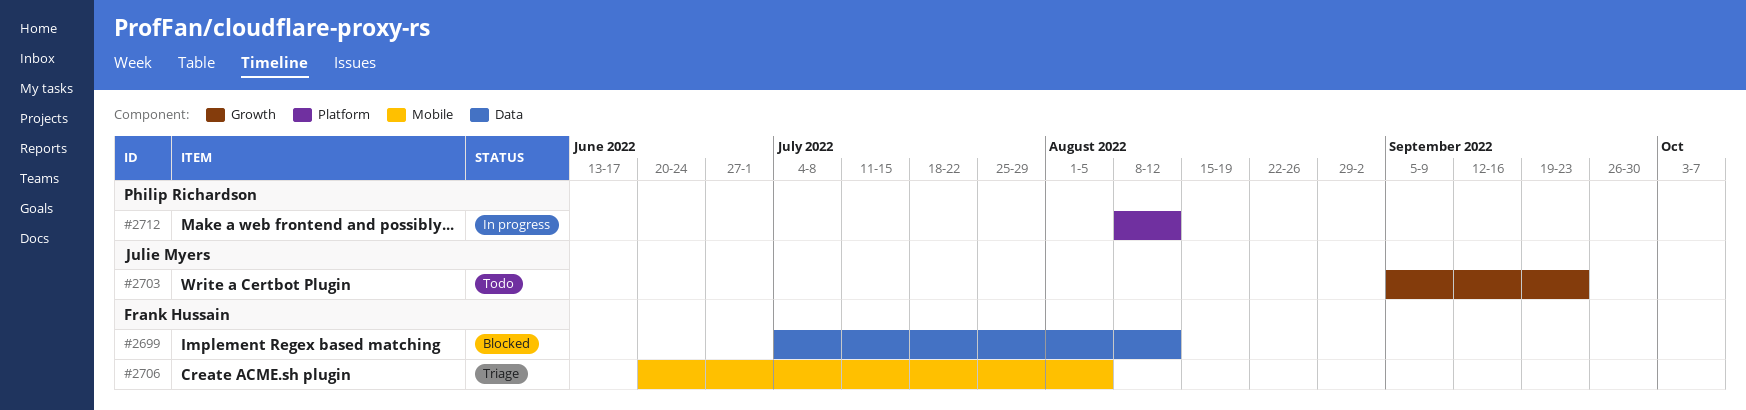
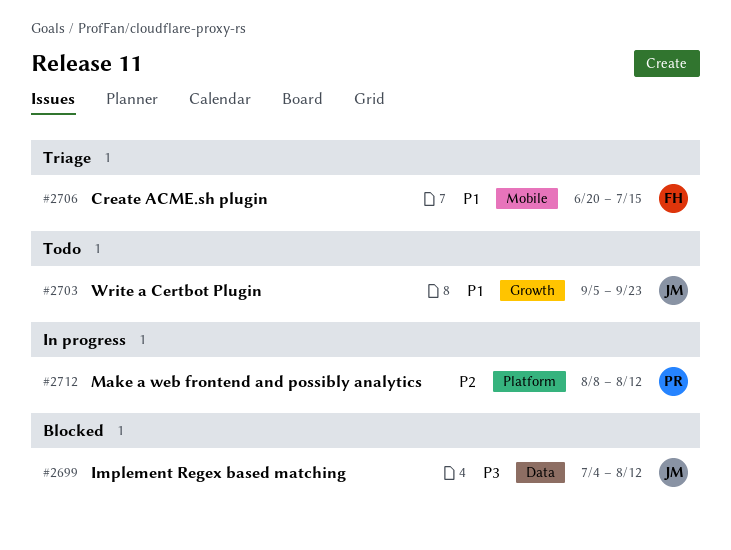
#2699, owner: Frank Hussain -> Julie Myers
#2706, due: Aug 5 -> Jul 15

